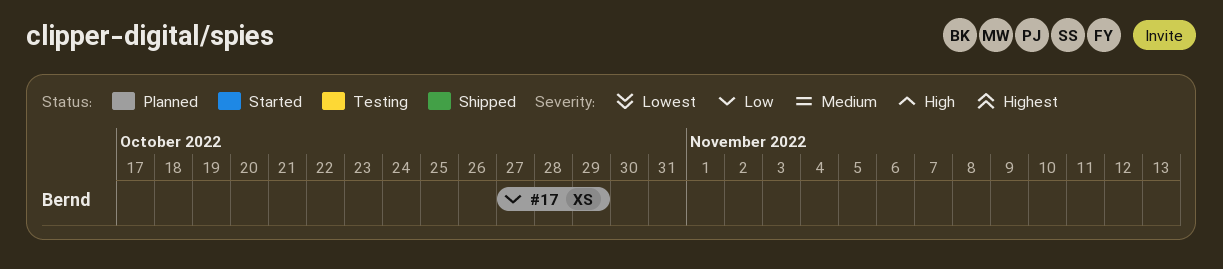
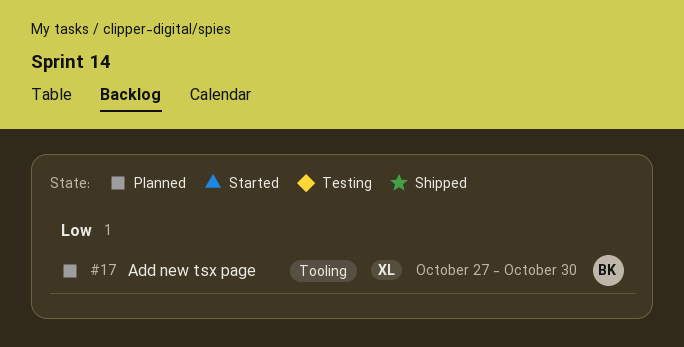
#17, estimate: XS -> XL
#17, due: Oct 29 -> Oct 30

